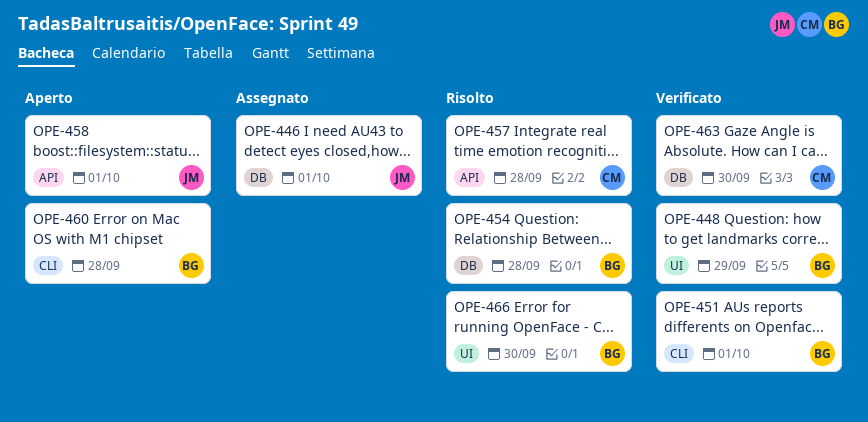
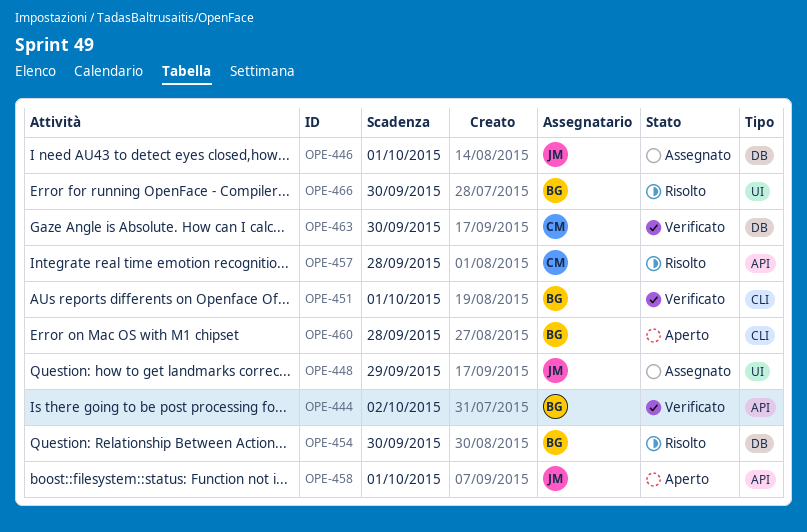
OPE-444: none -> present
OPE-448, status: Verificato -> Assegnato
OPE-448, owner: BG -> JM
OPE-454, due: Sep 28 -> Sep 30

